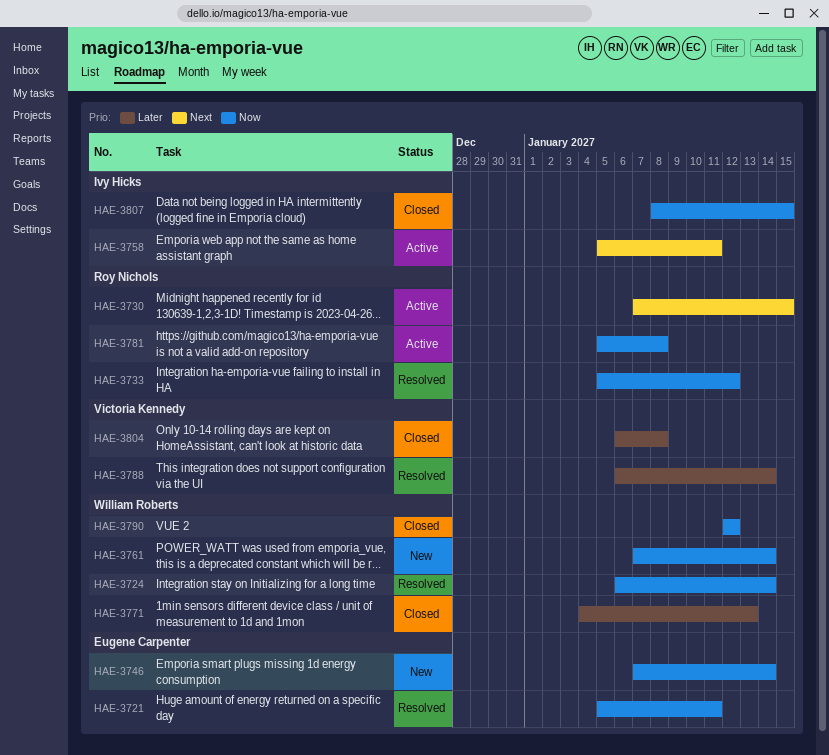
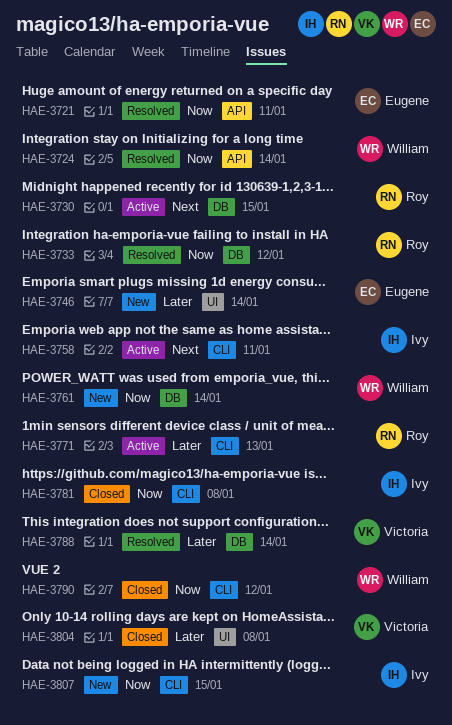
HAE-3746, priority: Now -> Later
HAE-3771, status: Closed -> Active
HAE-3771, owner: William Roberts -> Roy Nichols
HAE-3781, status: Active -> Closed
HAE-3781, owner: Roy Nichols -> Ivy Hicks
HAE-3807, status: Closed -> New

